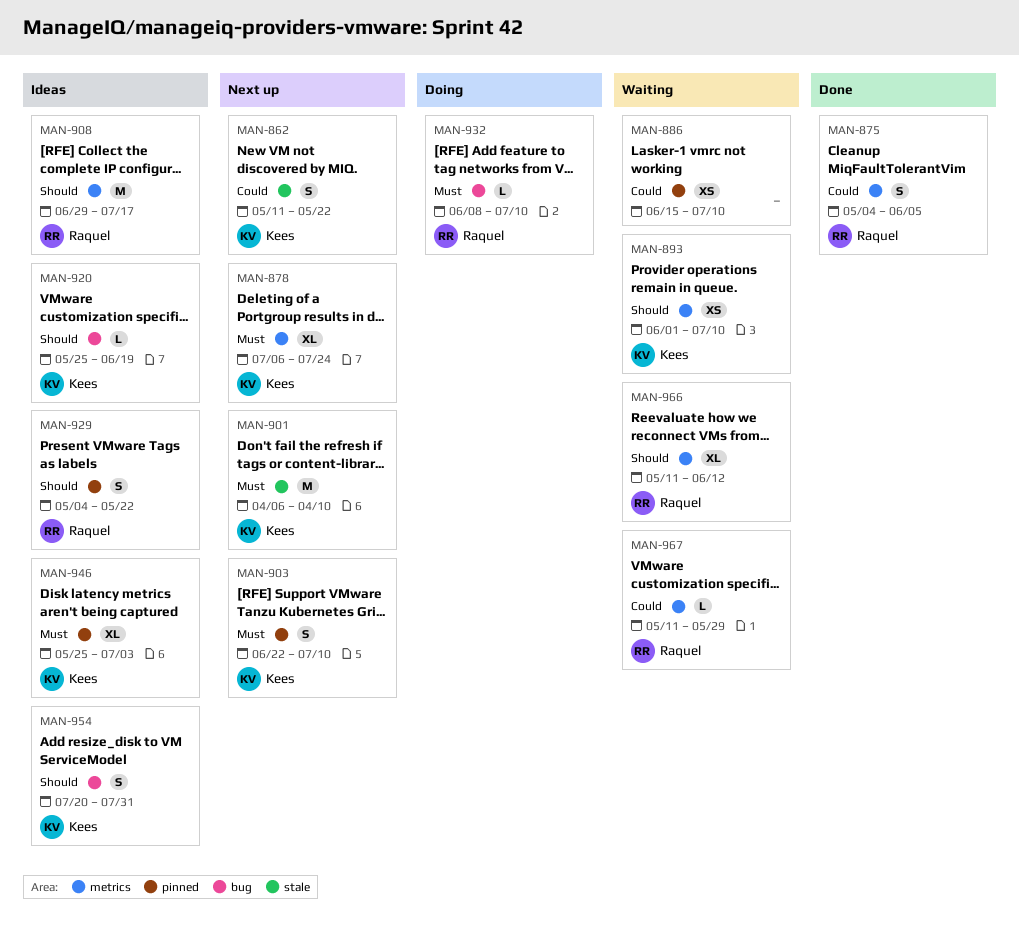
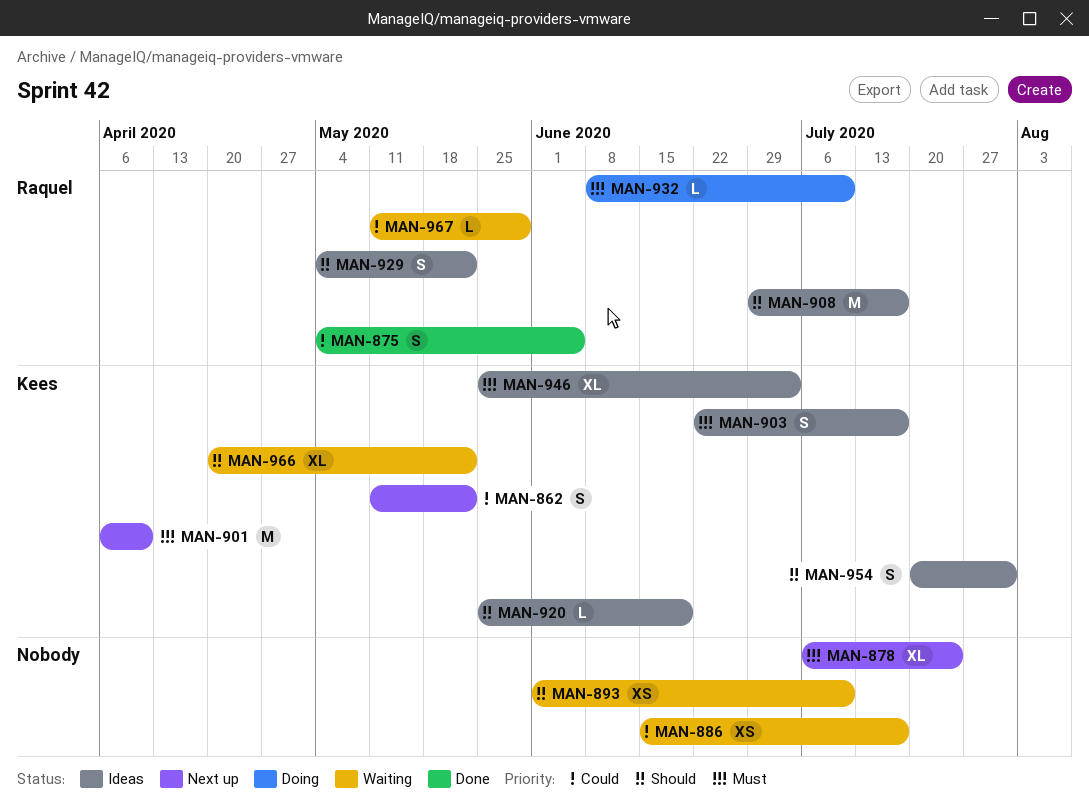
MAN-878, owner: Kees -> none
MAN-886, due: Jul 10 -> Jul 17
MAN-893, owner: Kees -> none
MAN-903, status: Next up -> Ideas
MAN-903, due: Jul 10 -> Jul 17
MAN-966, owner: Raquel -> Kees
MAN-966, start: May 11 -> Apr 20
MAN-966, due: Jun 12 -> May 22

